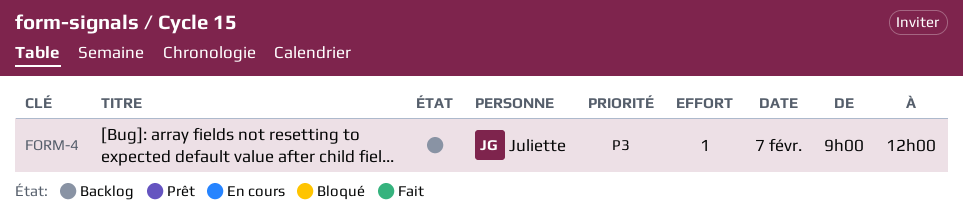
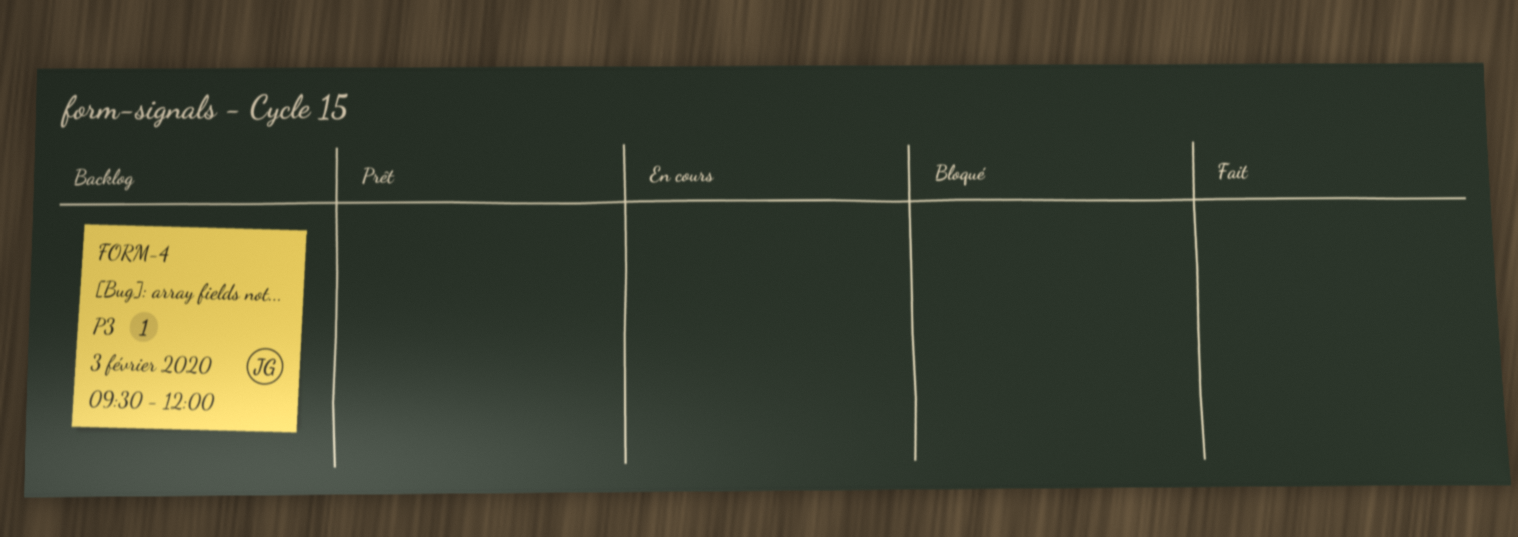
FORM-4, day: Feb 7 -> Feb 3
FORM-4, begins: 09:00 -> 09:30

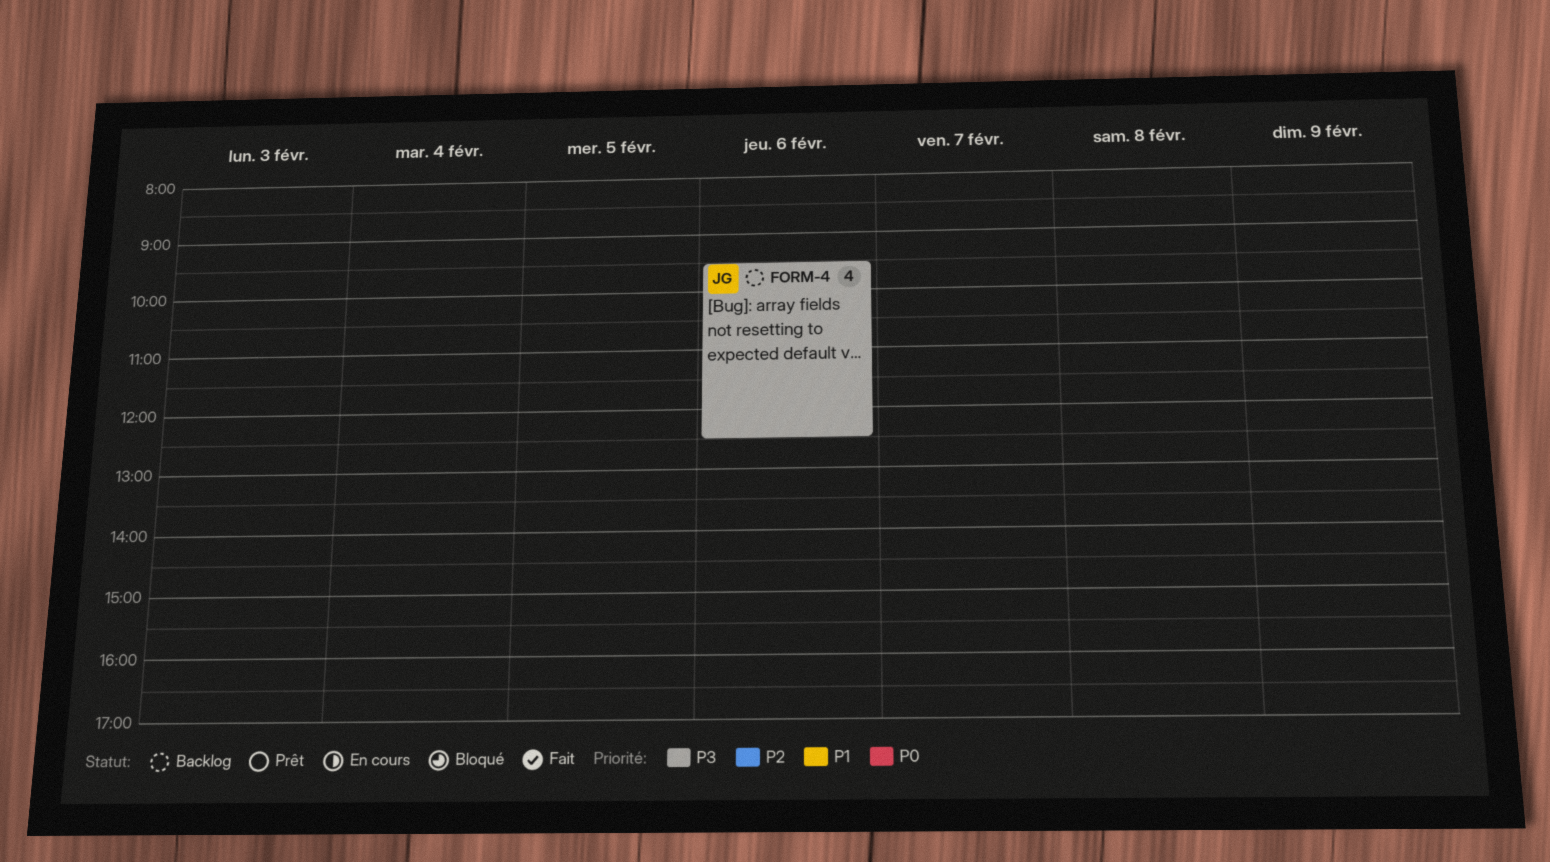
FORM-4, estimate: 1 -> 4
FORM-4, day: Feb 3 -> Feb 6
FORM-4, ends: 12:00 -> 12:30

